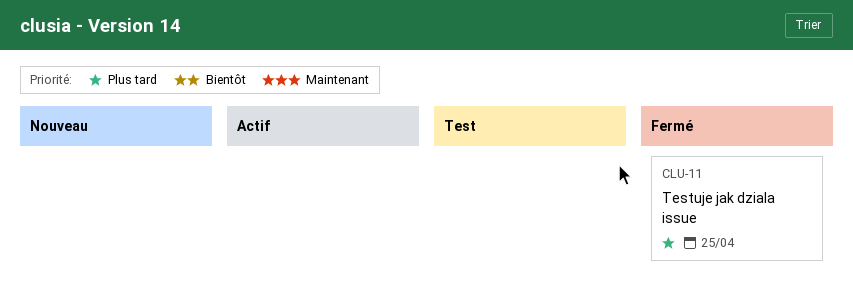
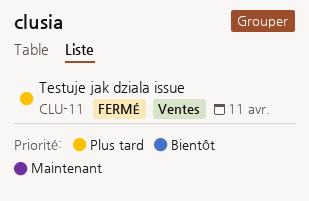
CLU-11, due: Apr 25 -> Apr 11

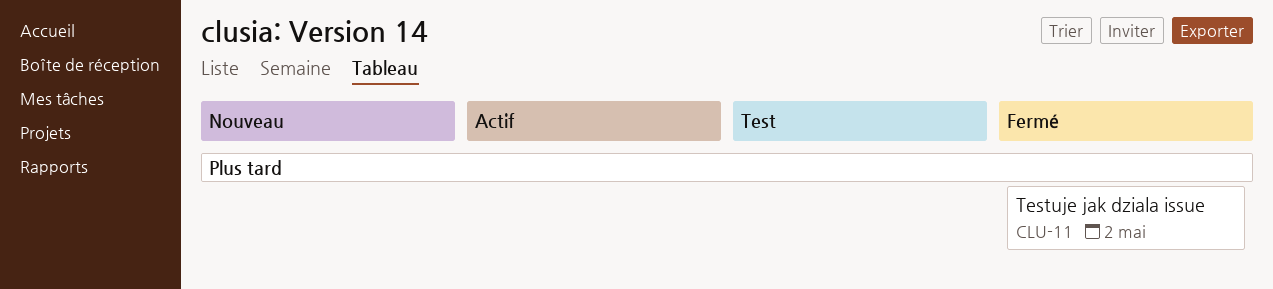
CLU-11, due: Apr 11 -> May 2

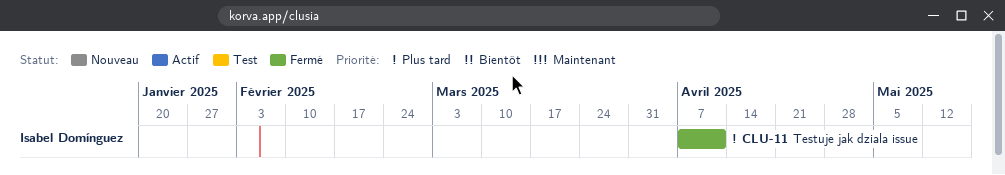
CLU-11, due: May 2 -> Apr 11

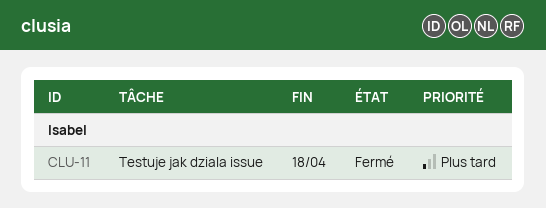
CLU-11, due: Apr 11 -> Apr 18

